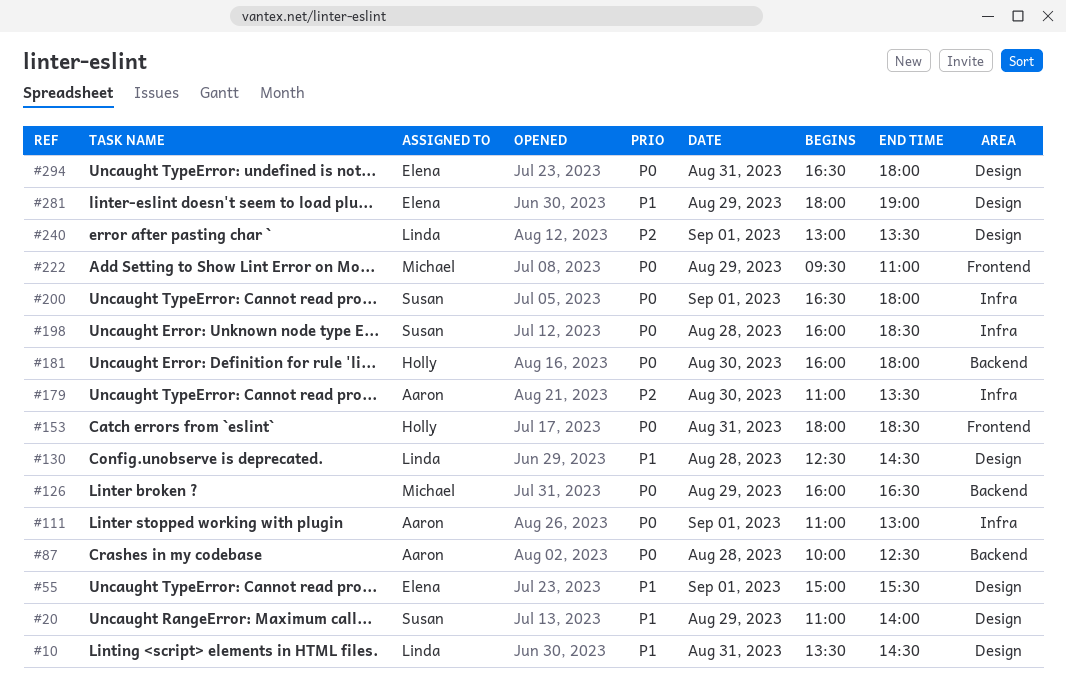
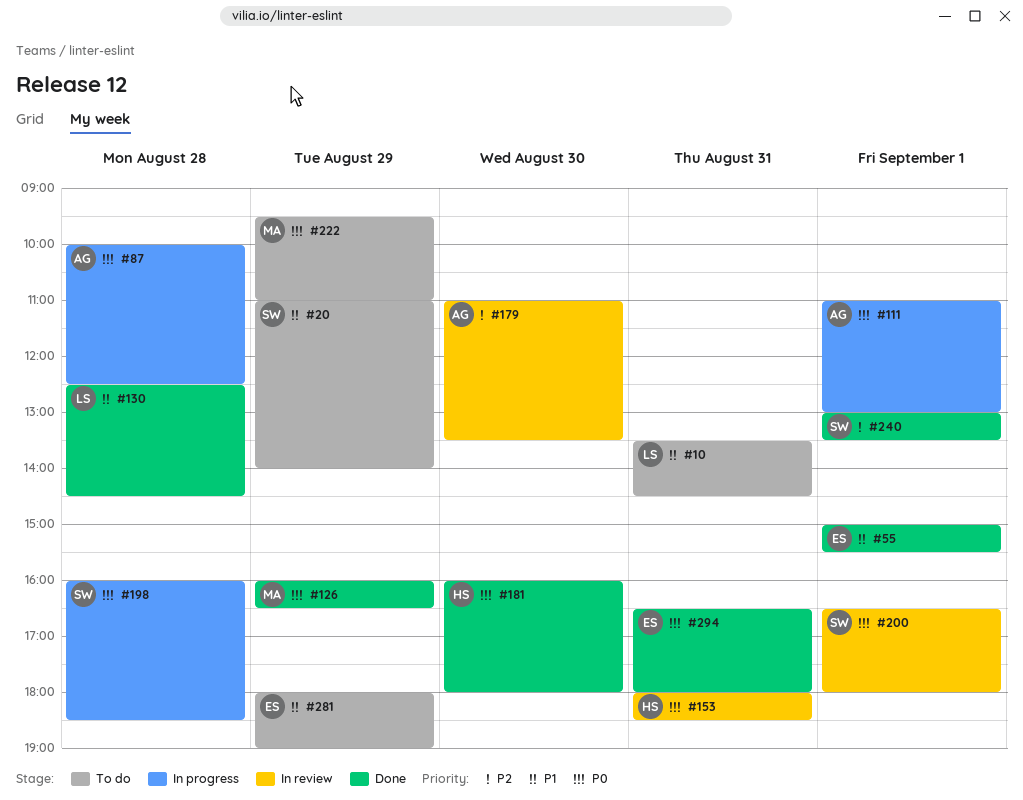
#240, owner: Linda -> Susan

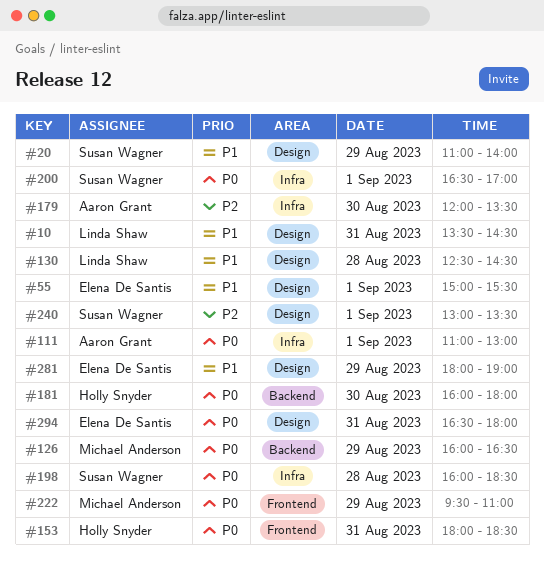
#87: present -> none
#179, begins: 11:00 -> 12:00
#200, ends: 18:00 -> 17:00

